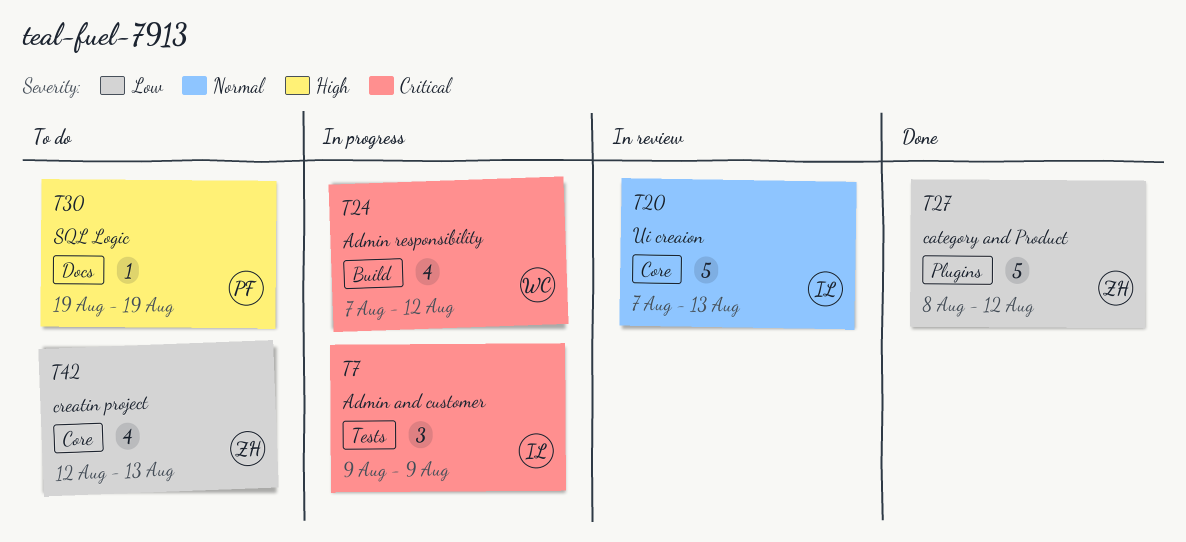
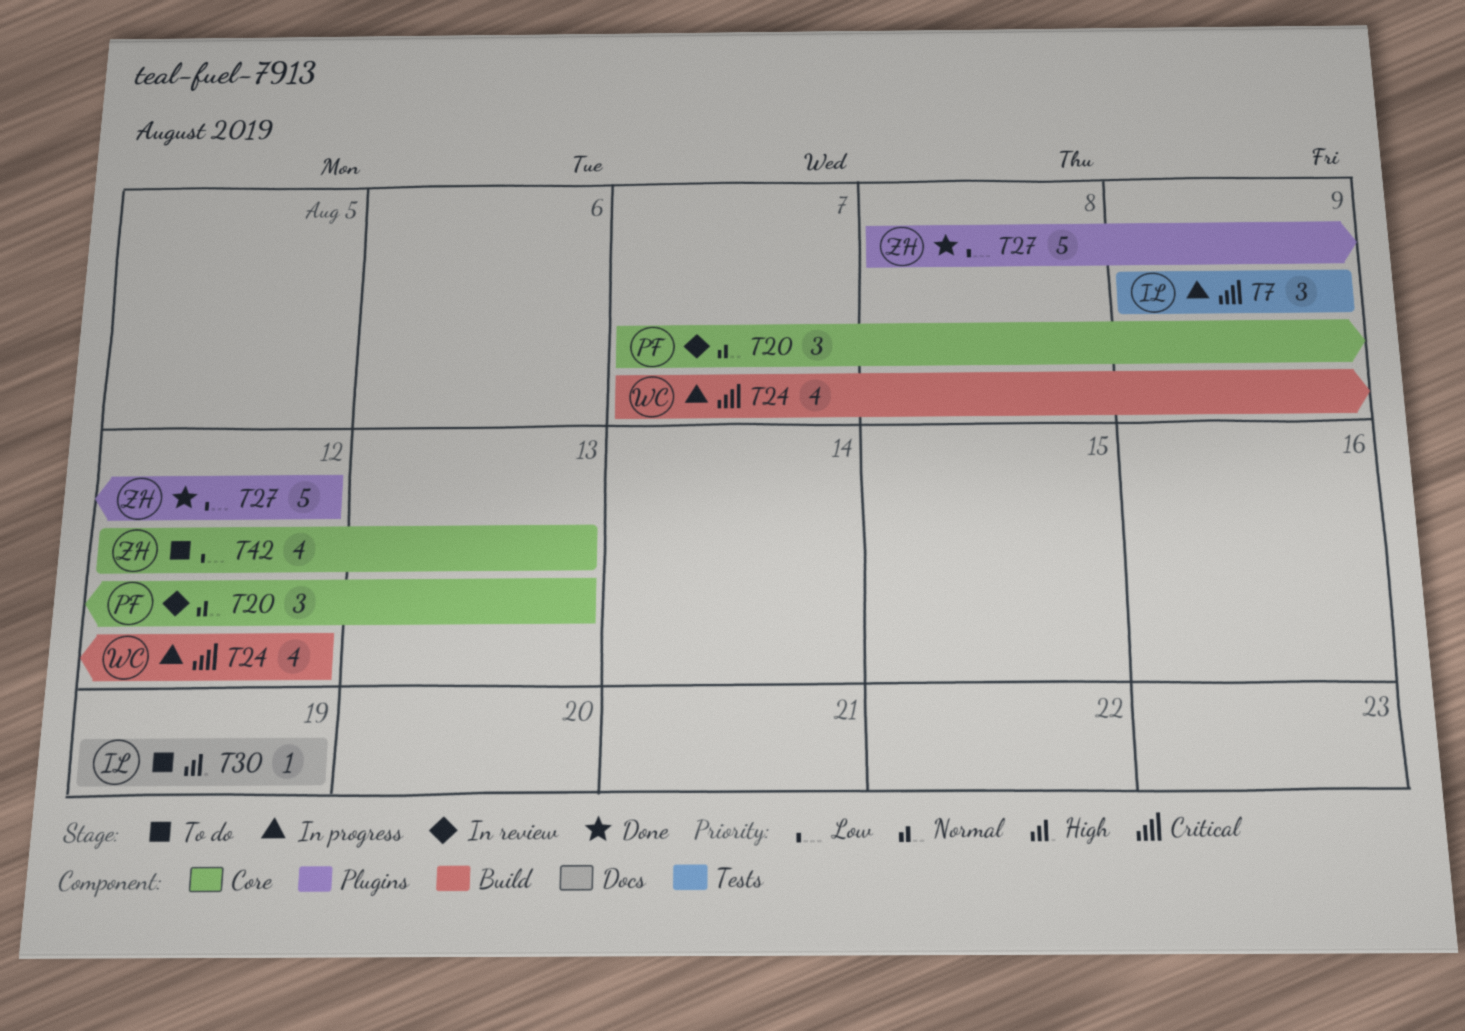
T20, owner: IL -> PF
T20, estimate: 5 -> 3
T30, owner: PF -> IL

